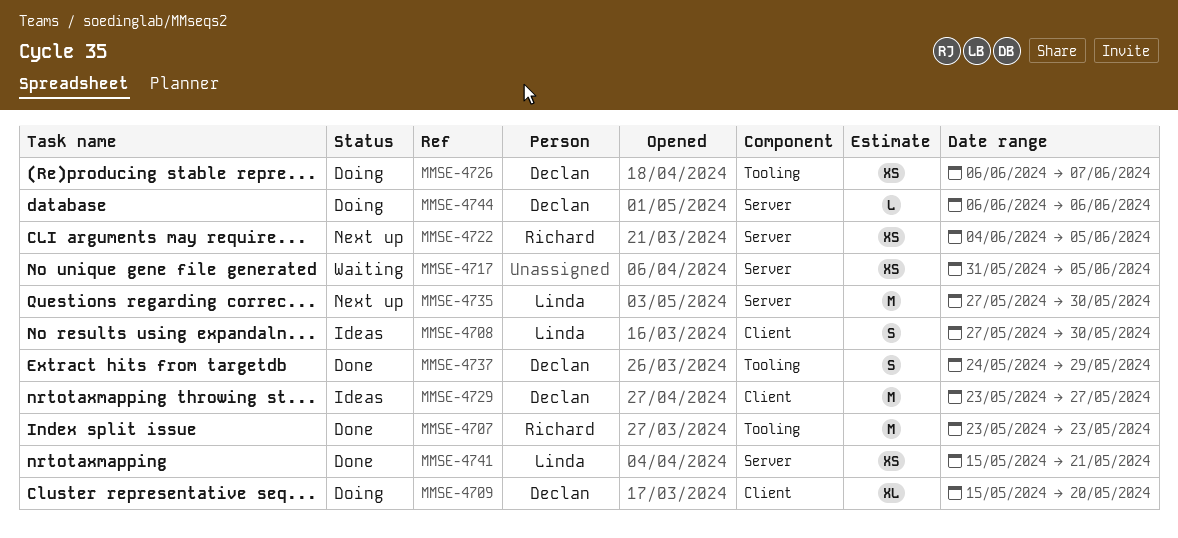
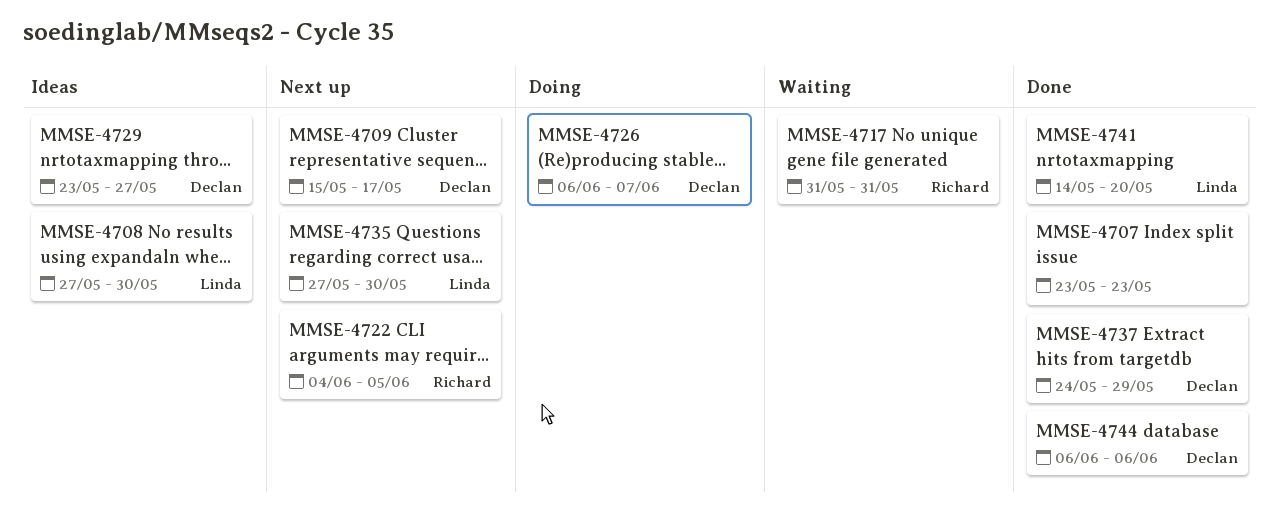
MMSE-4707, owner: Richard -> none
MMSE-4709, status: Doing -> Next up
MMSE-4709, due: May 20 -> May 17
MMSE-4717, owner: none -> Richard
MMSE-4717, due: Jun 5 -> May 31
MMSE-4741, start: May 15 -> May 14
MMSE-4741, due: May 21 -> May 20
MMSE-4744, status: Doing -> Done

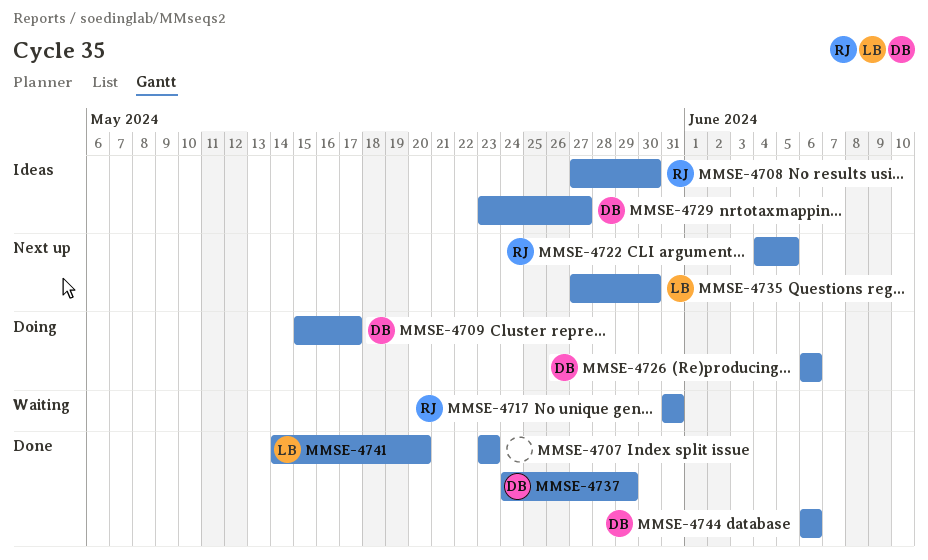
MMSE-4708, owner: Linda -> Richard
MMSE-4709, status: Next up -> Doing
MMSE-4726, due: Jun 7 -> Jun 6

